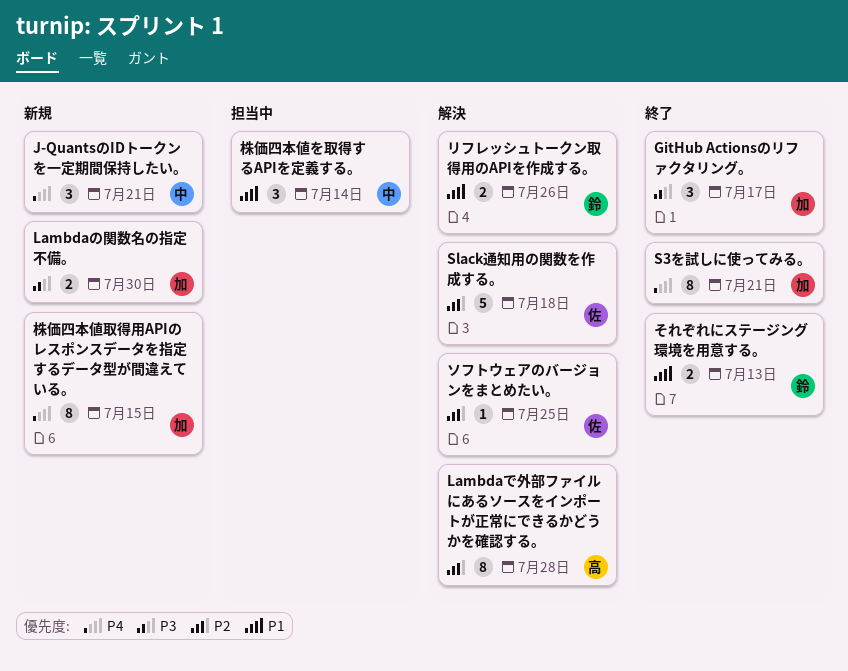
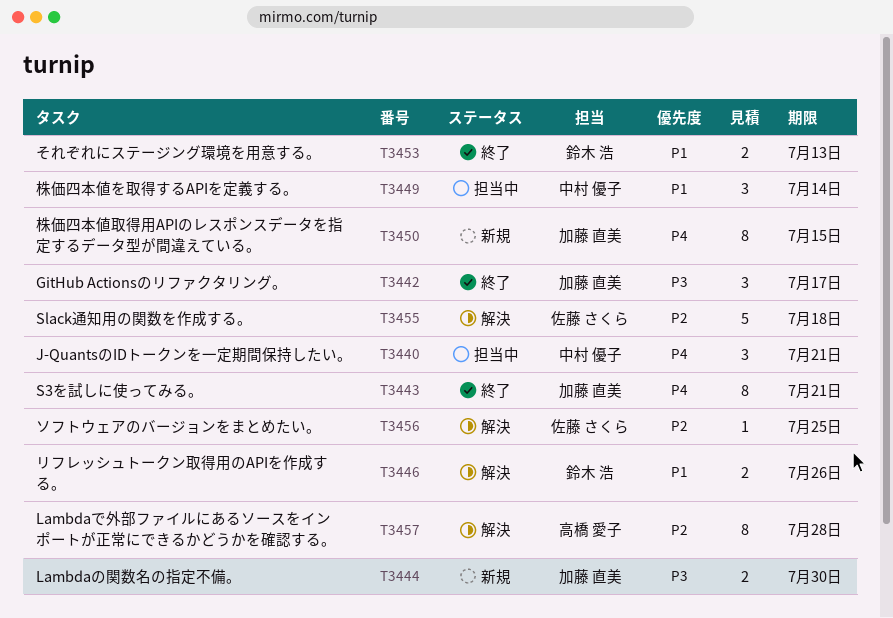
J-QuantsのIDトークンを一定期間保持したい。, status: 新規 -> 担当中

